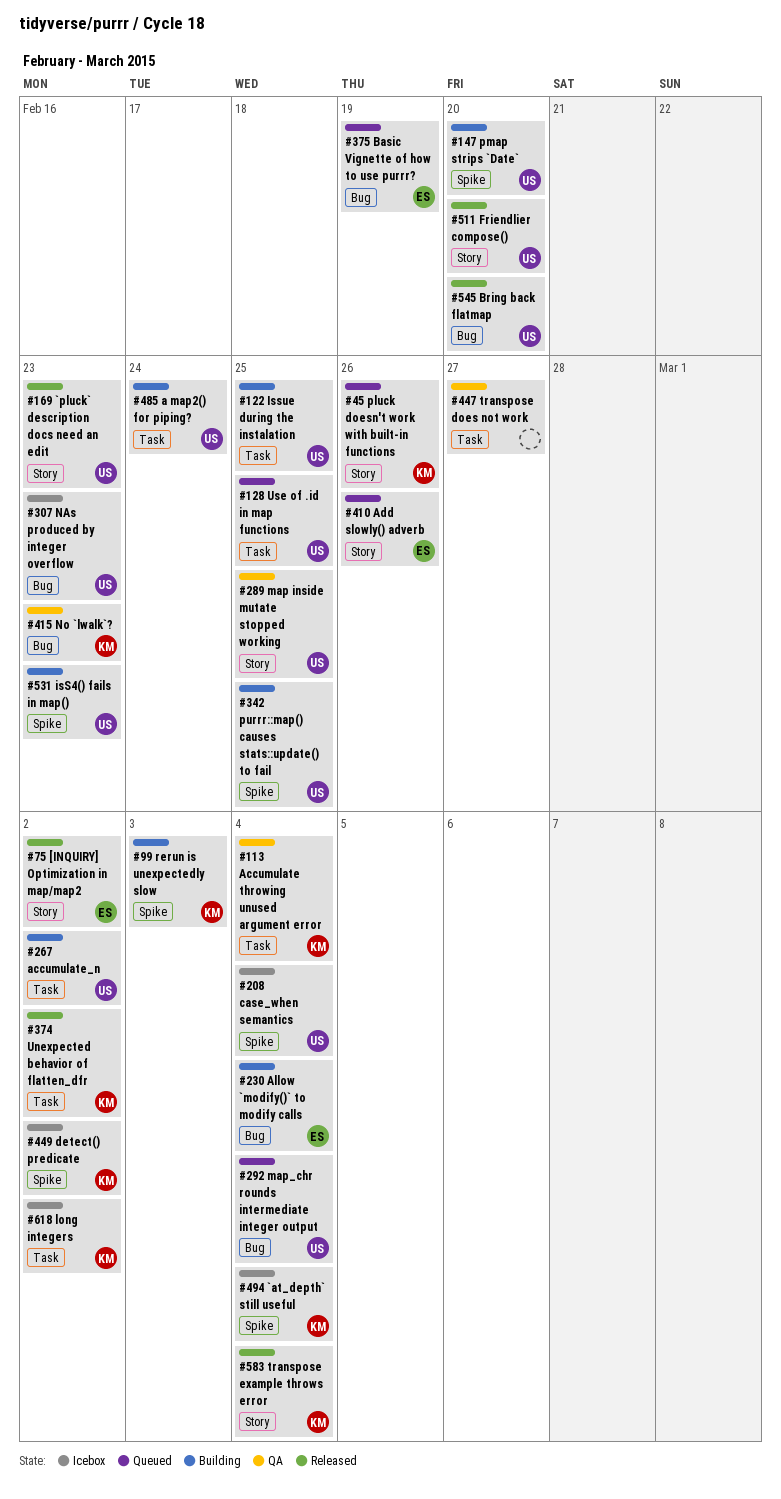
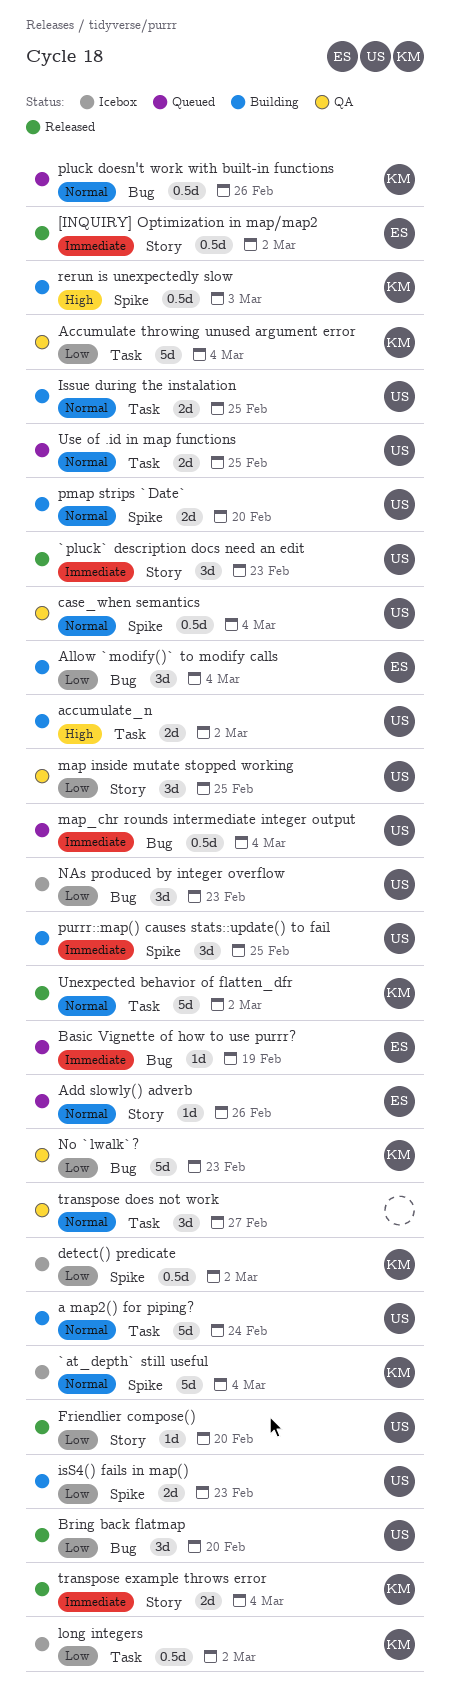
case_when semantics, status: Icebox -> QA
pluck doesn't work with built-in functions, label: Story -> Bug

